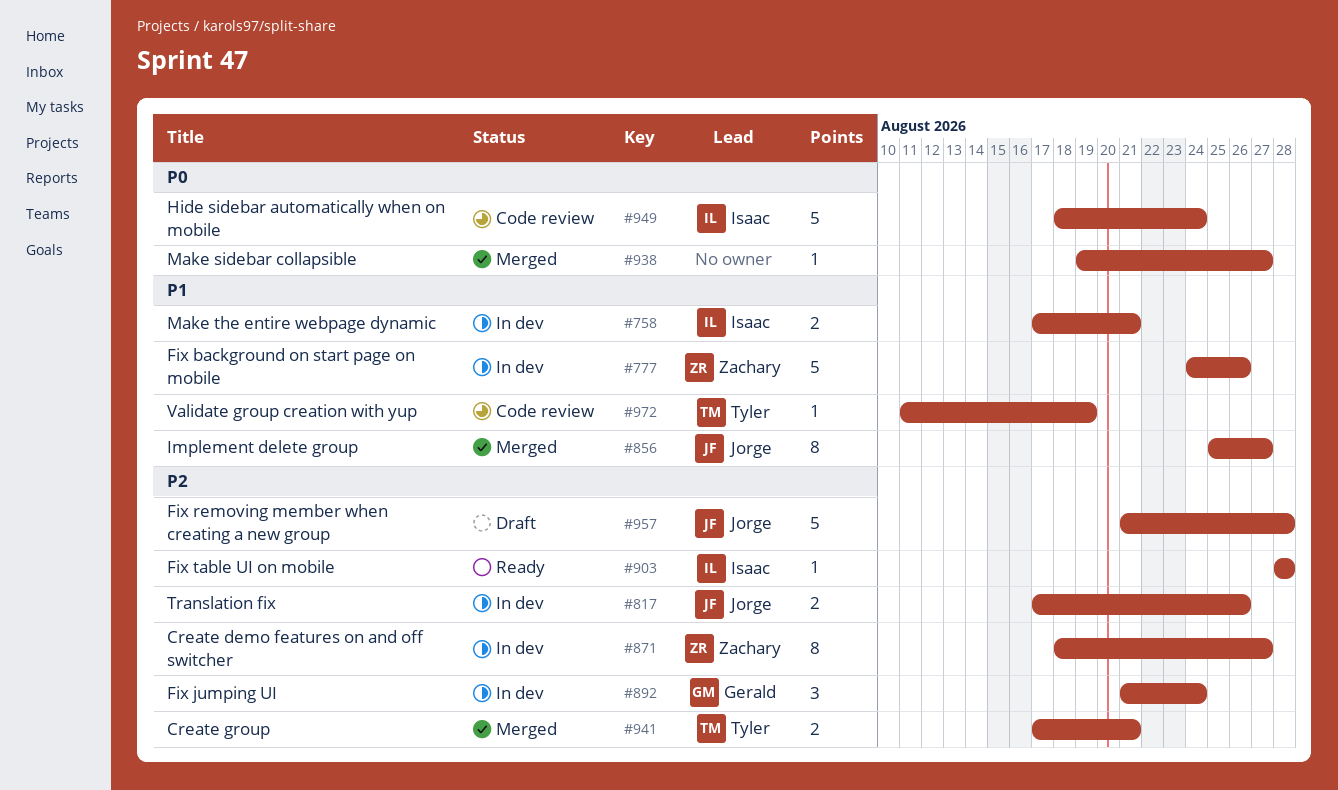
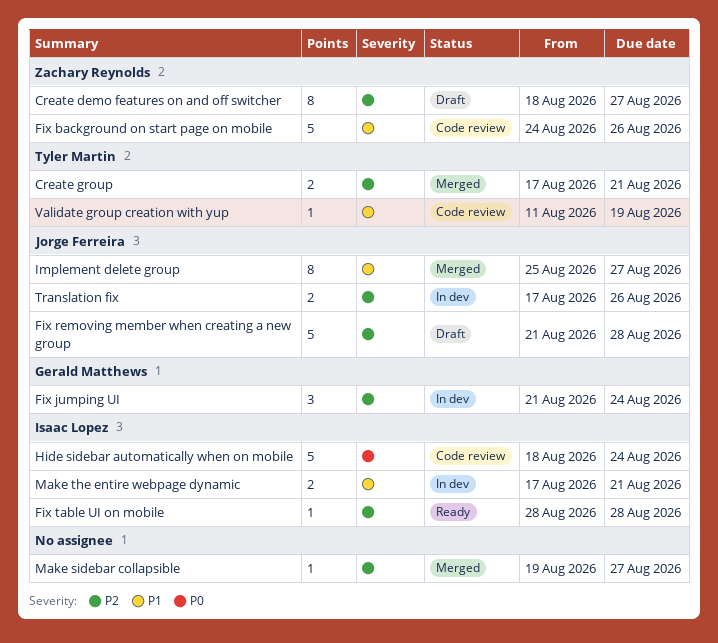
Create demo features on and off switcher, status: In dev -> Draft
Fix background on start page on mobile, status: In dev -> Code review
Make sidebar collapsible, priority: P0 -> P2

